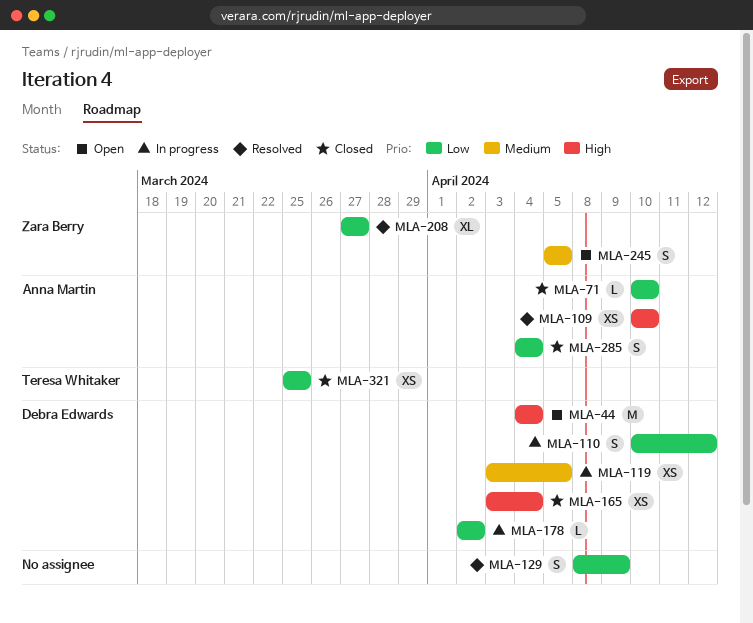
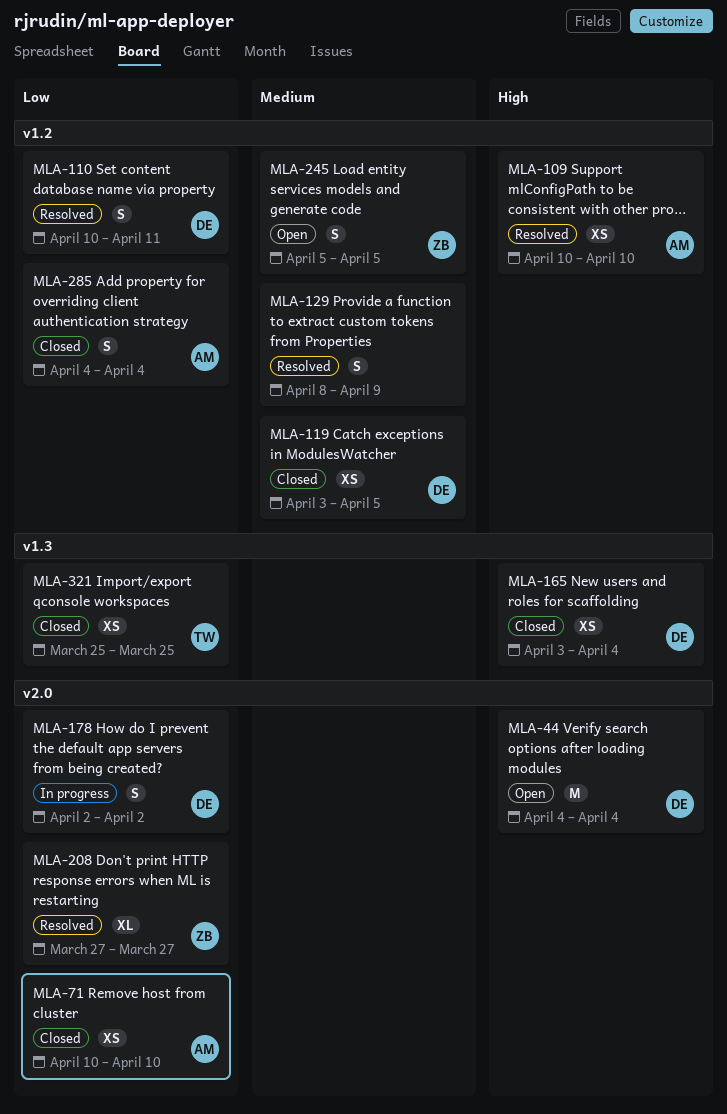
MLA-71, estimate: L -> XS
MLA-110, status: In progress -> Resolved
MLA-110, due: Apr 12 -> Apr 11
MLA-119, status: In progress -> Closed
MLA-129, priority: Low -> Medium
MLA-178, estimate: L -> S

